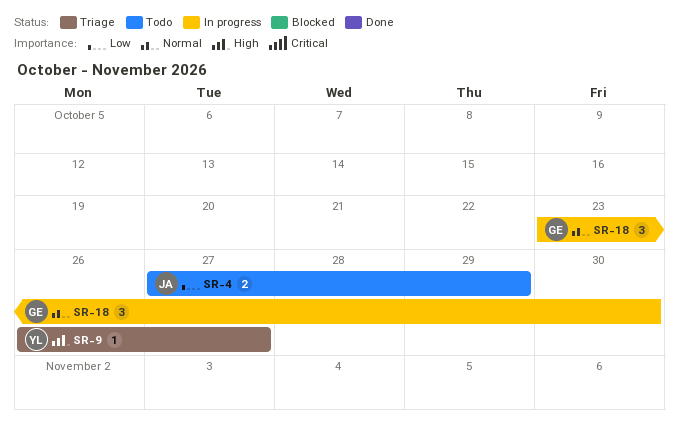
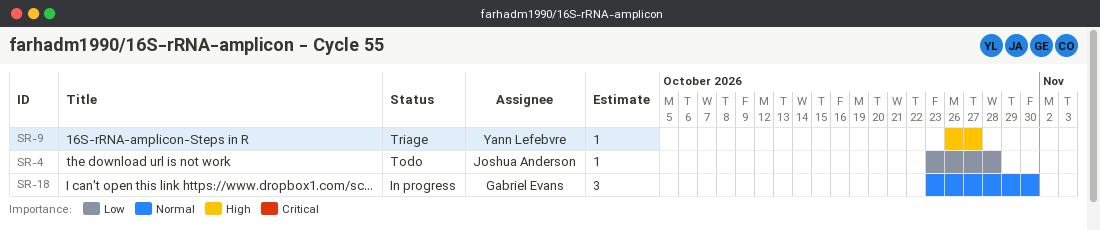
SR-4, estimate: 2 -> 1
SR-4, start: Oct 27 -> Oct 23
SR-4, due: Oct 29 -> Oct 28

